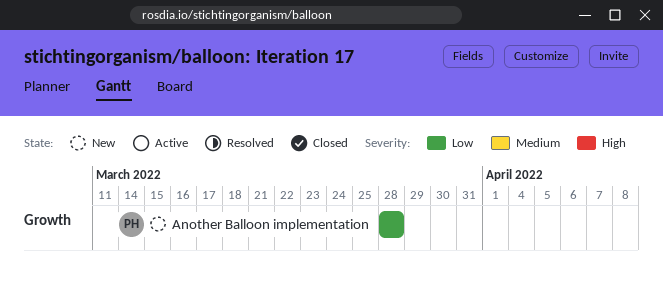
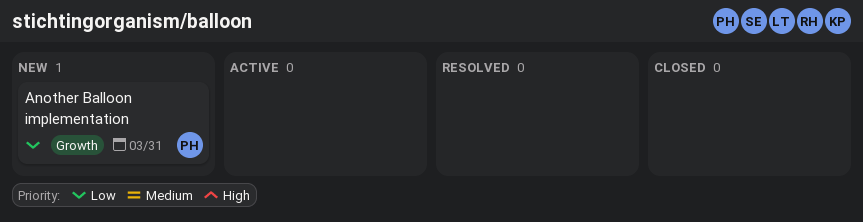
Another Balloon implementation, due: Mar 28 -> Mar 31

